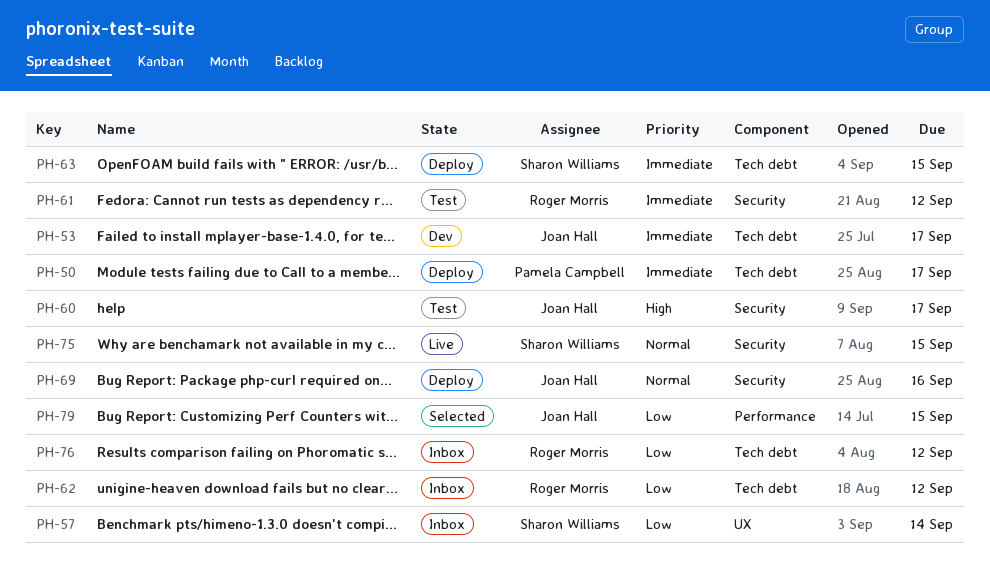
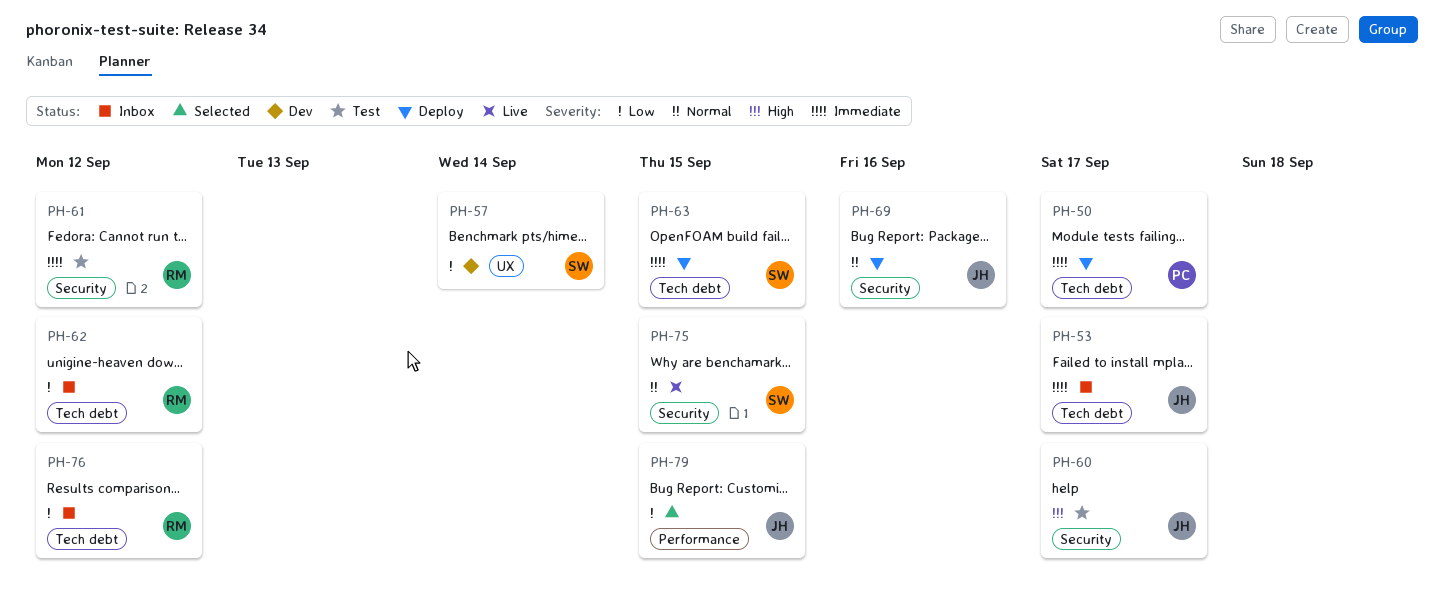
PH-53, status: Dev -> Inbox
PH-57, status: Inbox -> Dev

